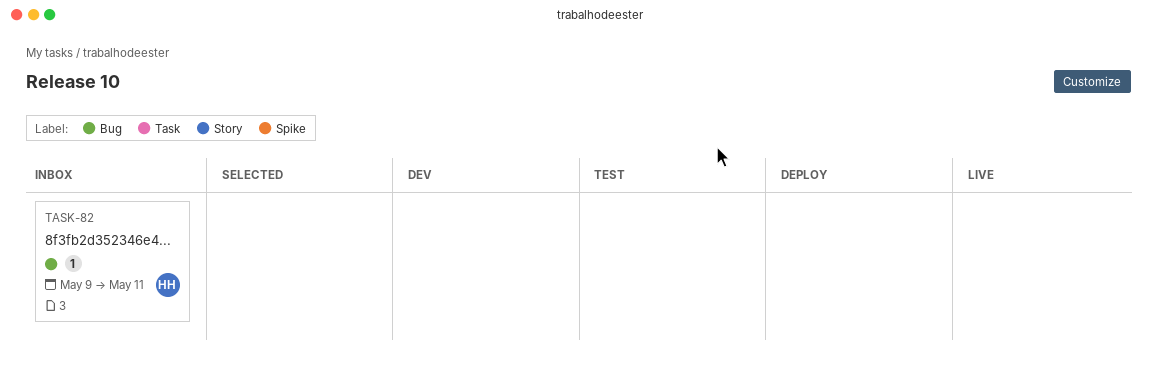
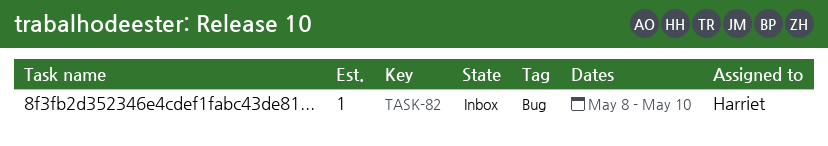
TASK-82, start: May 9 -> May 8
TASK-82, due: May 11 -> May 10

